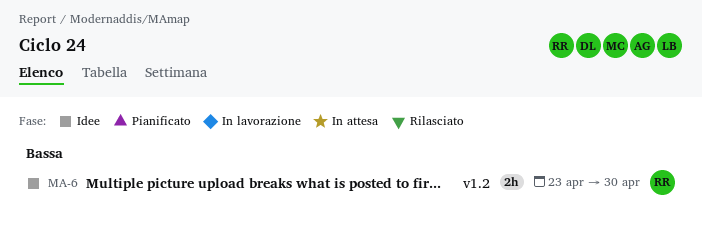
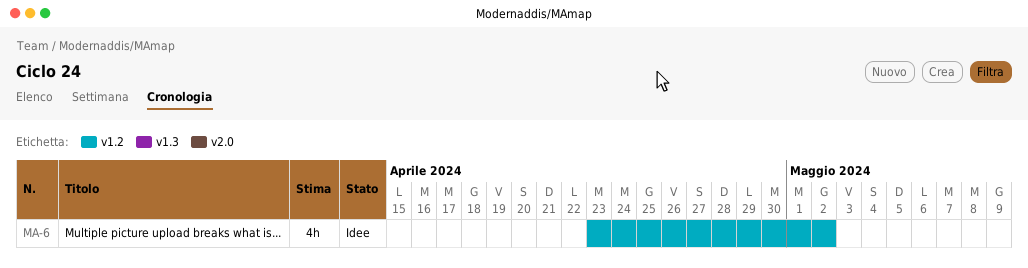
MA-6, estimate: 2h -> 4h
MA-6, due: Apr 30 -> May 2

